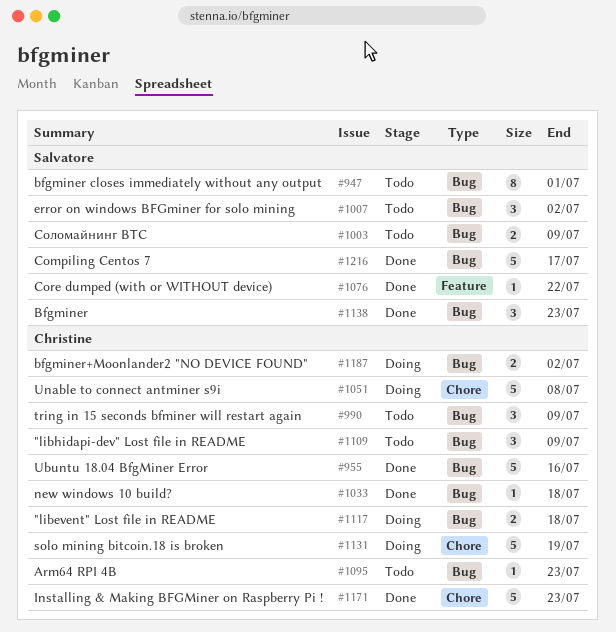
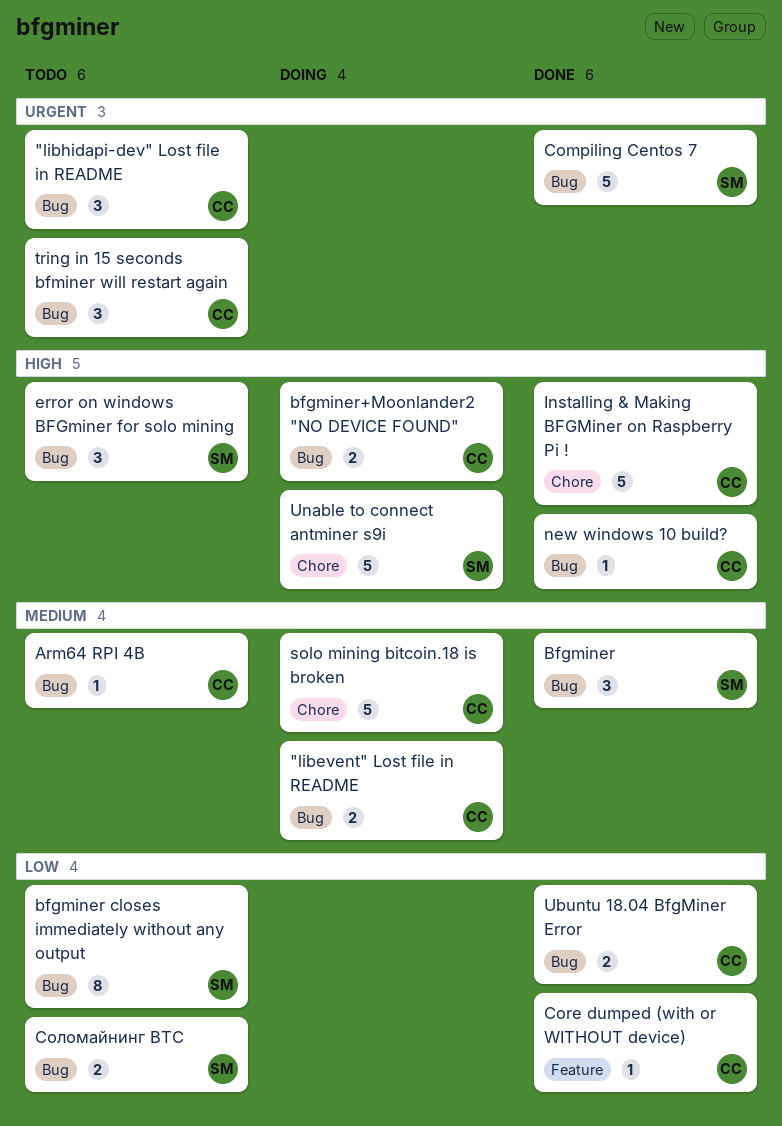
Core dumped (with or WITHOUT device), owner: Salvatore -> Christine
Ubuntu 18.04 BfgMiner Error, estimate: 5 -> 2
Unable to connect antminer s9i, owner: Christine -> Salvatore

